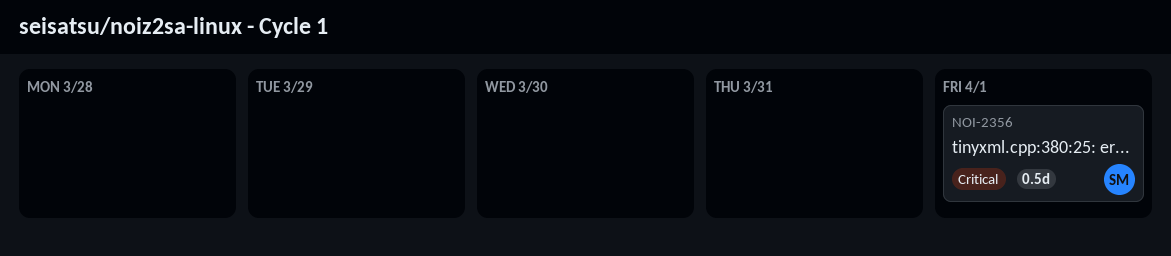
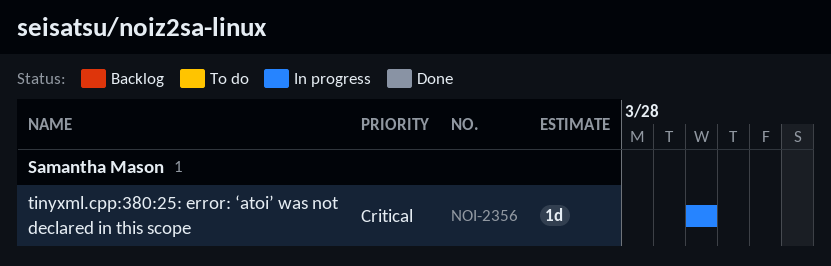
NOI-2356, estimate: 0.5d -> 1d
NOI-2356, due: Apr 1 -> Mar 30

